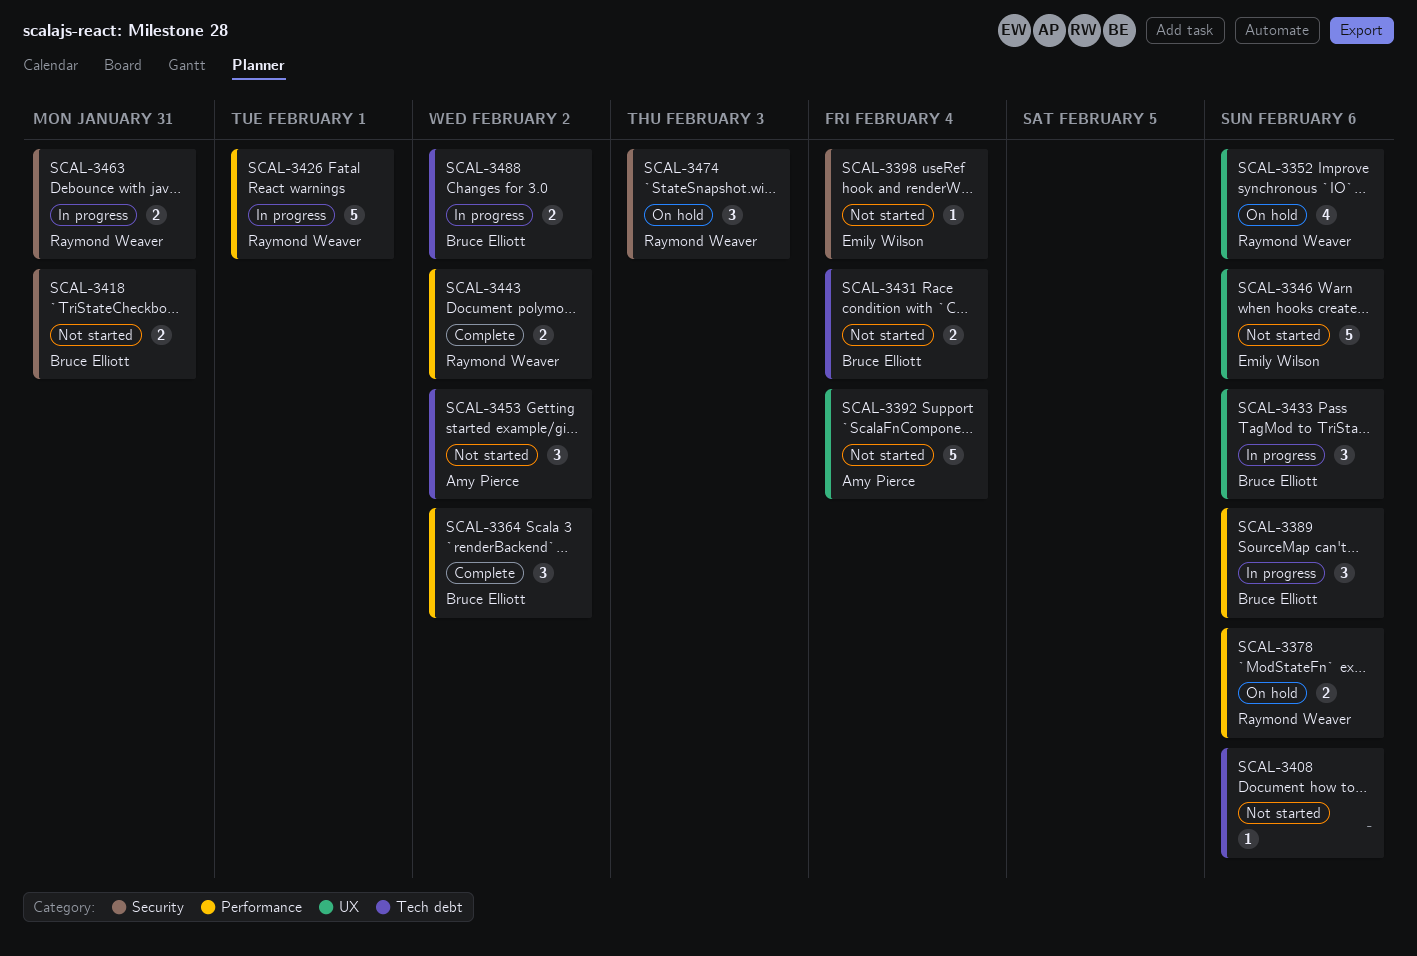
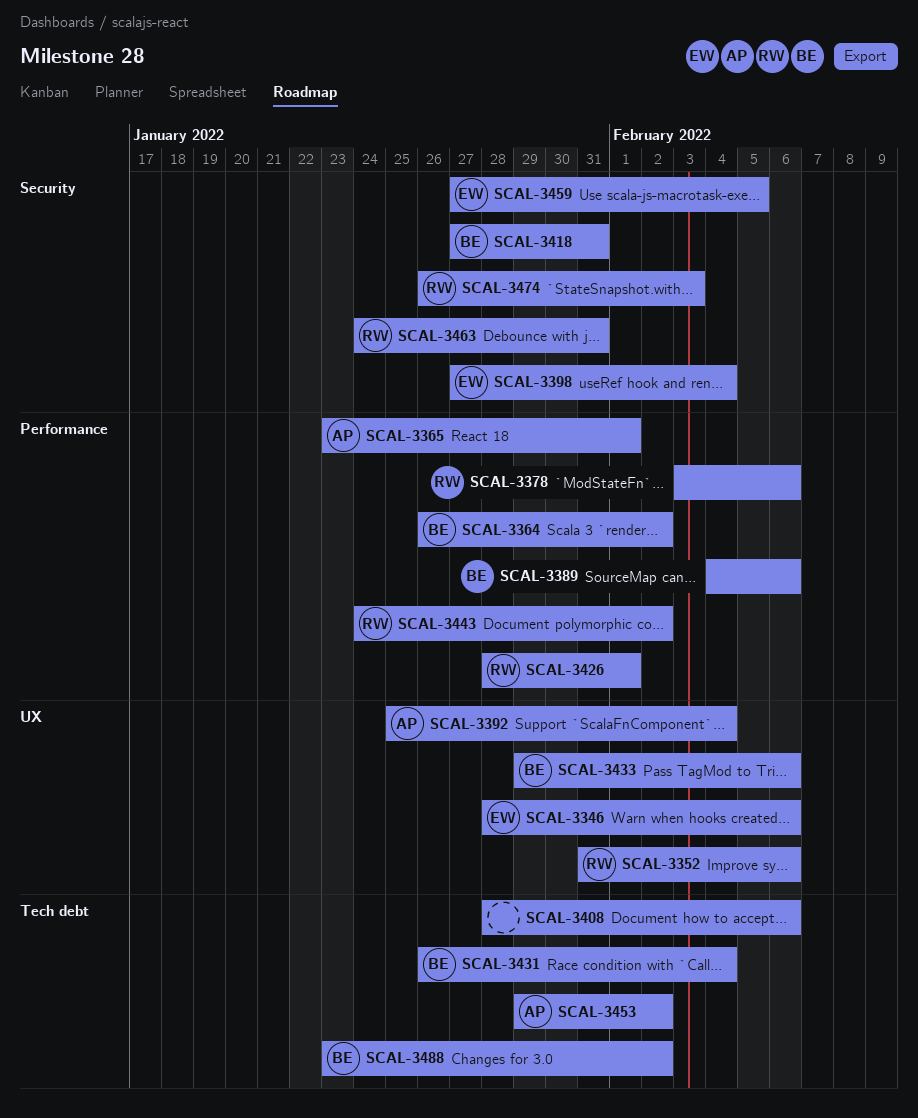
SCAL-3365: none -> present
SCAL-3459: none -> present

